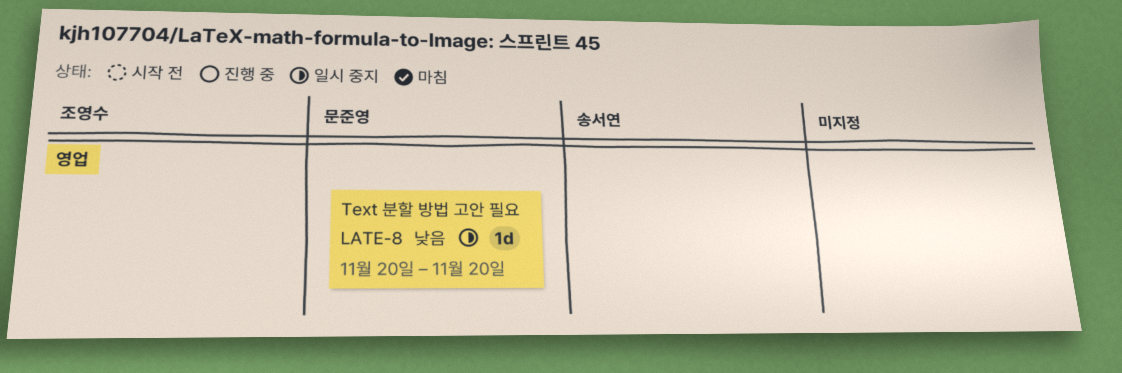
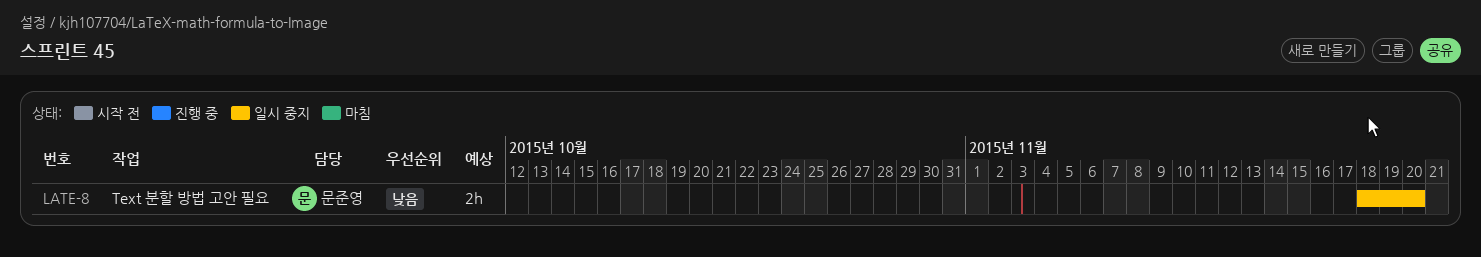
LATE-8, estimate: 1d -> 2h
LATE-8, start: Nov 20 -> Nov 18

